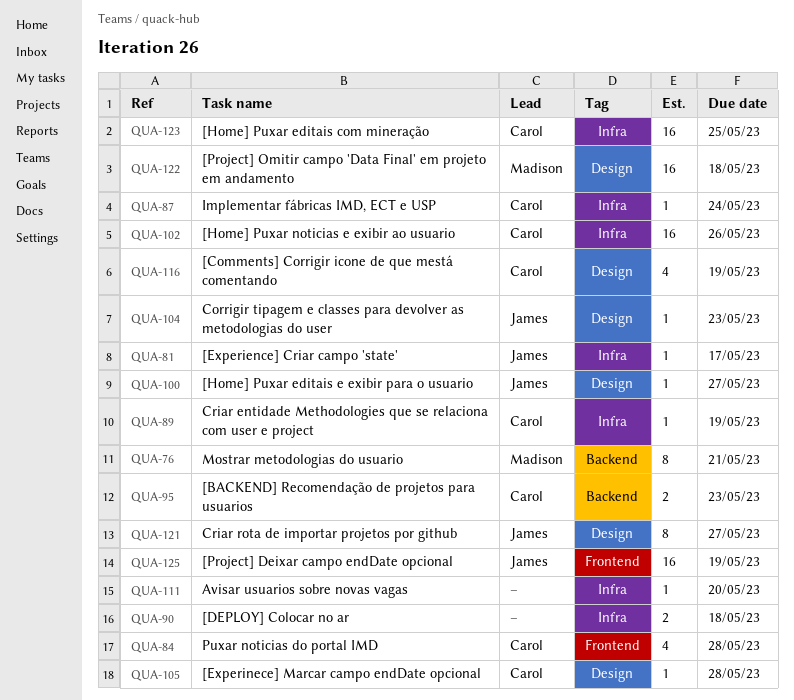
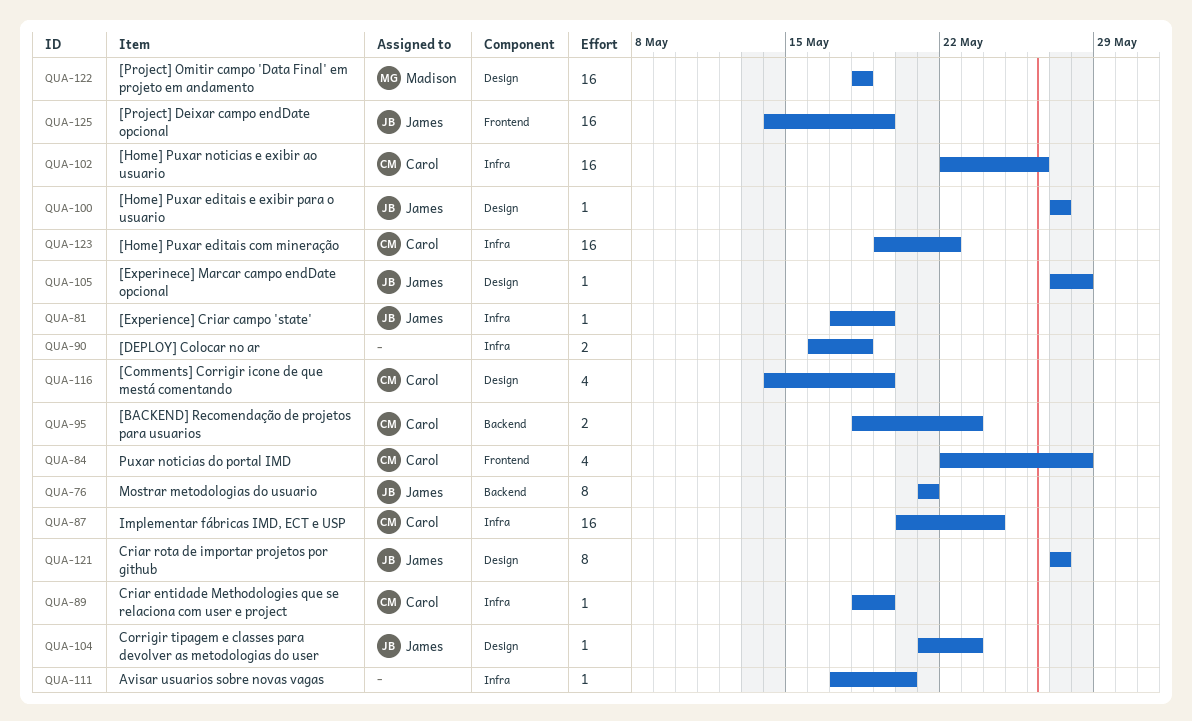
QUA-76, owner: Madison -> James
QUA-81, due: May 17 -> May 19
QUA-87, estimate: 1 -> 16
QUA-105, owner: Carol -> James
QUA-123, due: May 25 -> May 22

